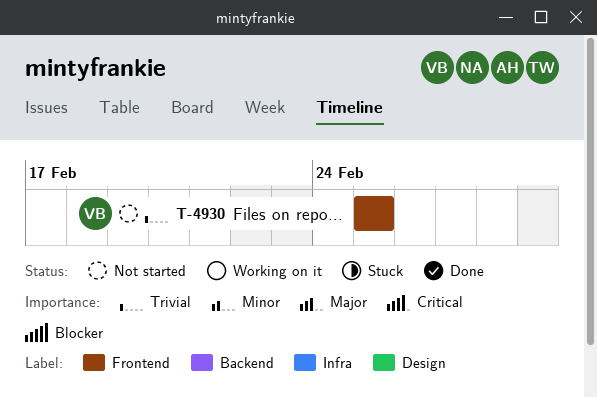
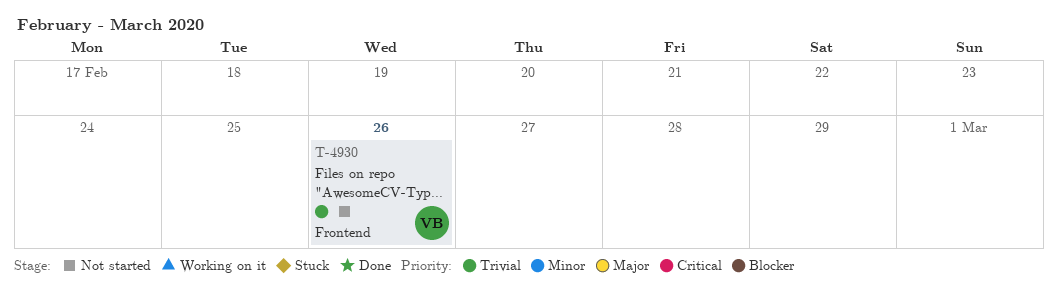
T-4930, due: Feb 25 -> Feb 26

